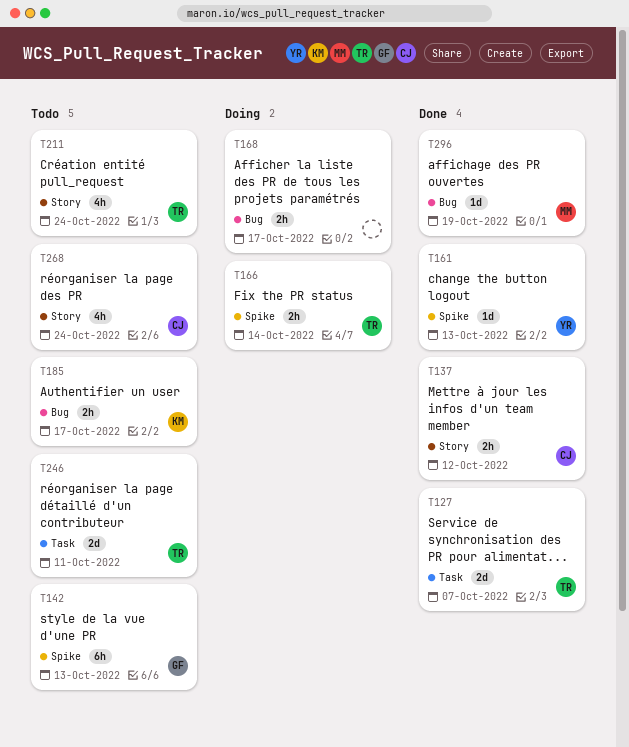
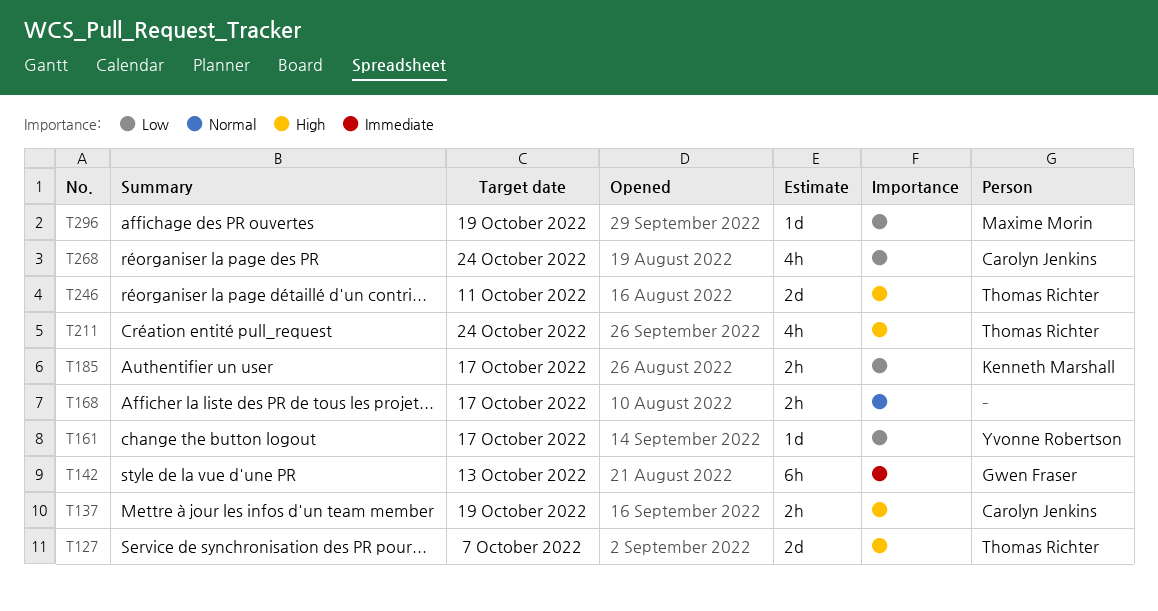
T137, due: Oct 12 -> Oct 19
T161, due: Oct 13 -> Oct 17
T166: present -> none

